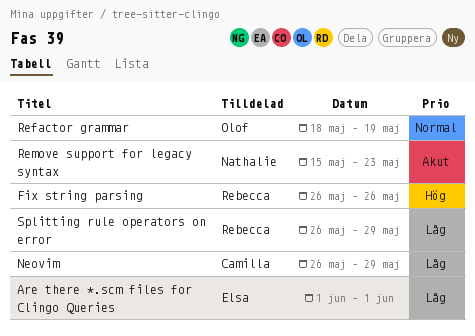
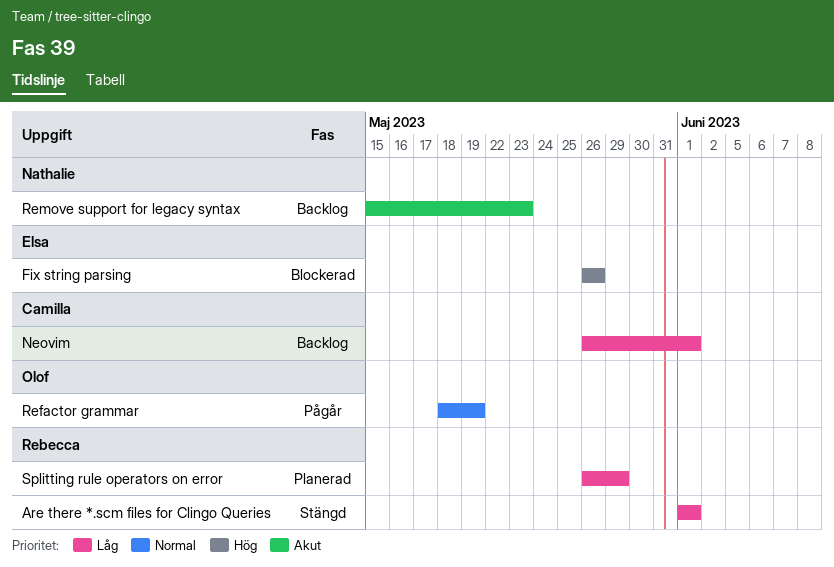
Are there *.scm files for Clingo Queries, owner: Elsa -> Rebecca
Fix string parsing, owner: Rebecca -> Elsa
Neovim, due: May 29 -> Jun 1

